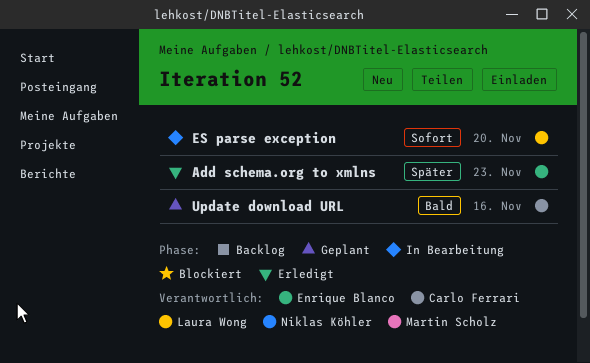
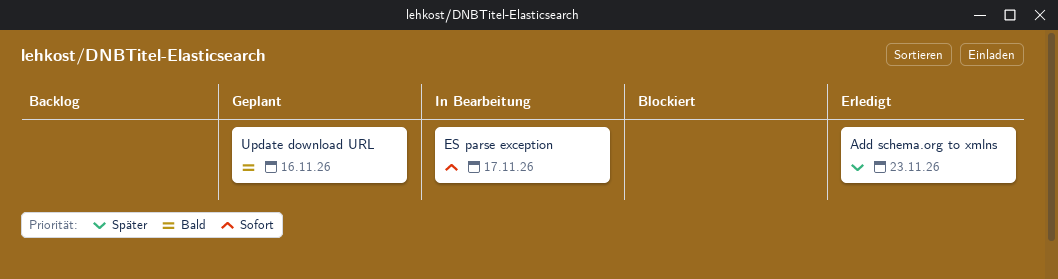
ES parse exception, due: Nov 20 -> Nov 17

